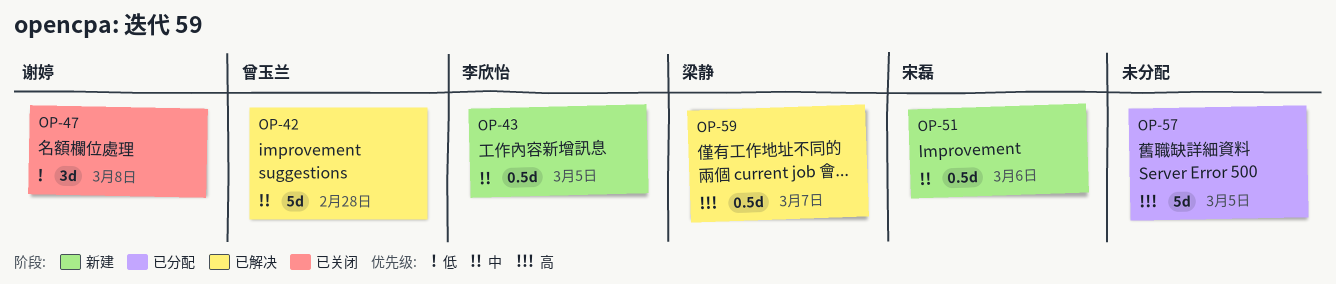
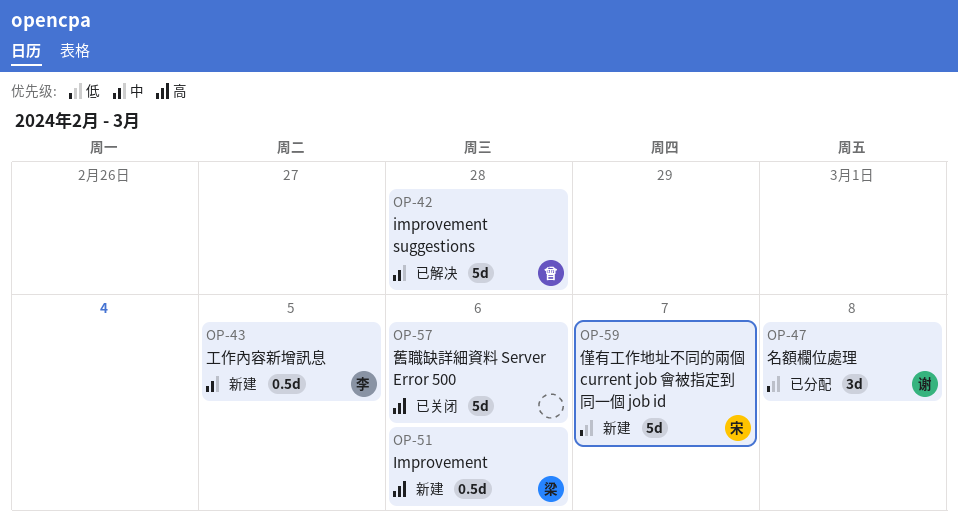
OP-47, status: 已关闭 -> 已分配
OP-51, owner: 宋磊 -> 梁静
OP-51, priority: 中 -> 高
OP-57, status: 已分配 -> 已关闭
OP-57, due: Mar 5 -> Mar 6
OP-59, status: 已解决 -> 新建
OP-59, owner: 梁静 -> 宋磊
OP-59, priority: 高 -> 低
OP-59, estimate: 0.5d -> 5d

